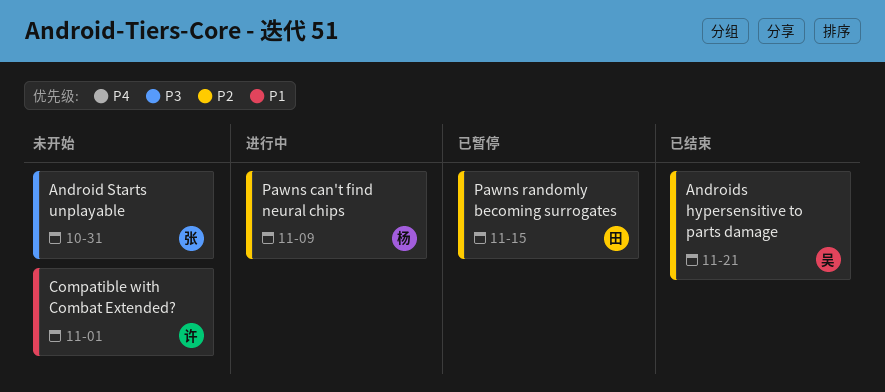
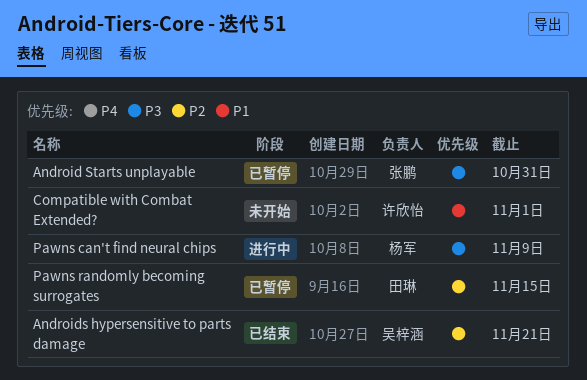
Android Starts unplayable, status: 未开始 -> 已暂停
Pawns can't find neural chips, priority: P2 -> P3

